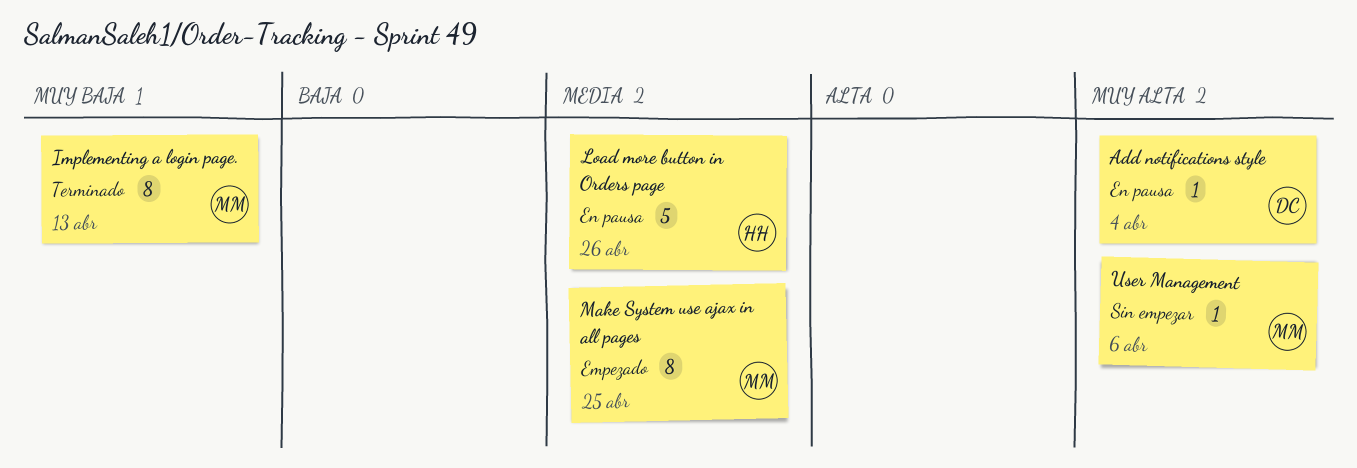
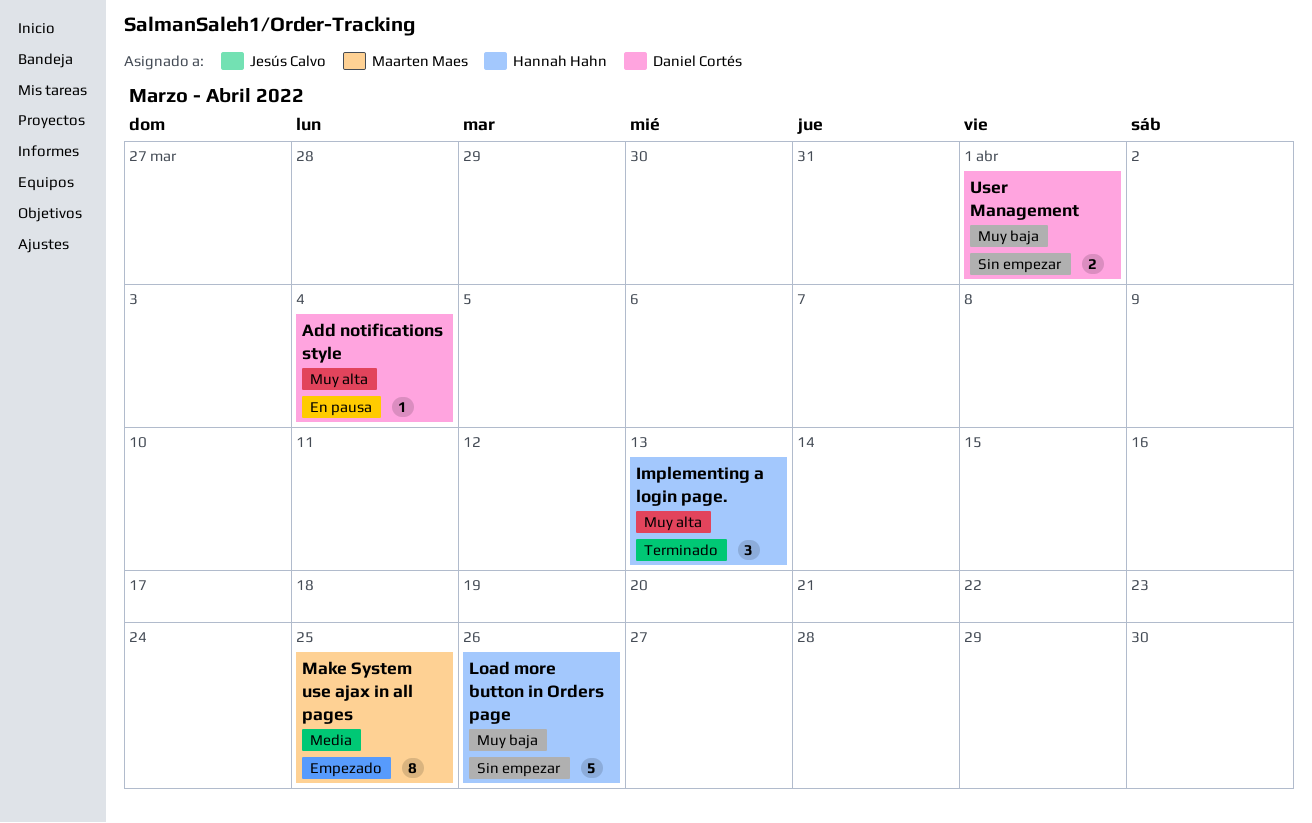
Implementing a login page., owner: Maarten Maes -> Hannah Hahn
Implementing a login page., priority: Muy baja -> Muy alta
Implementing a login page., estimate: 8 -> 3
Load more button in Orders page, status: En pausa -> Sin empezar
Load more button in Orders page, priority: Media -> Muy baja
User Management, owner: Maarten Maes -> Daniel Cortés
User Management, priority: Muy alta -> Muy baja
User Management, estimate: 1 -> 2
User Management, due: Apr 6 -> Apr 1

